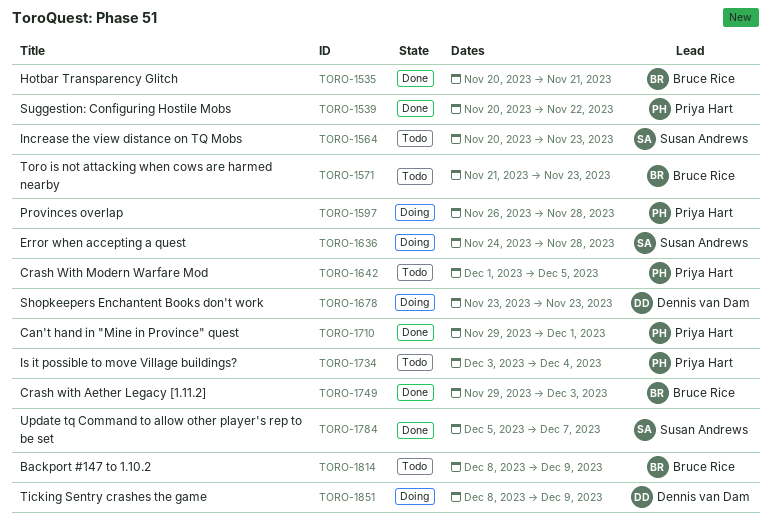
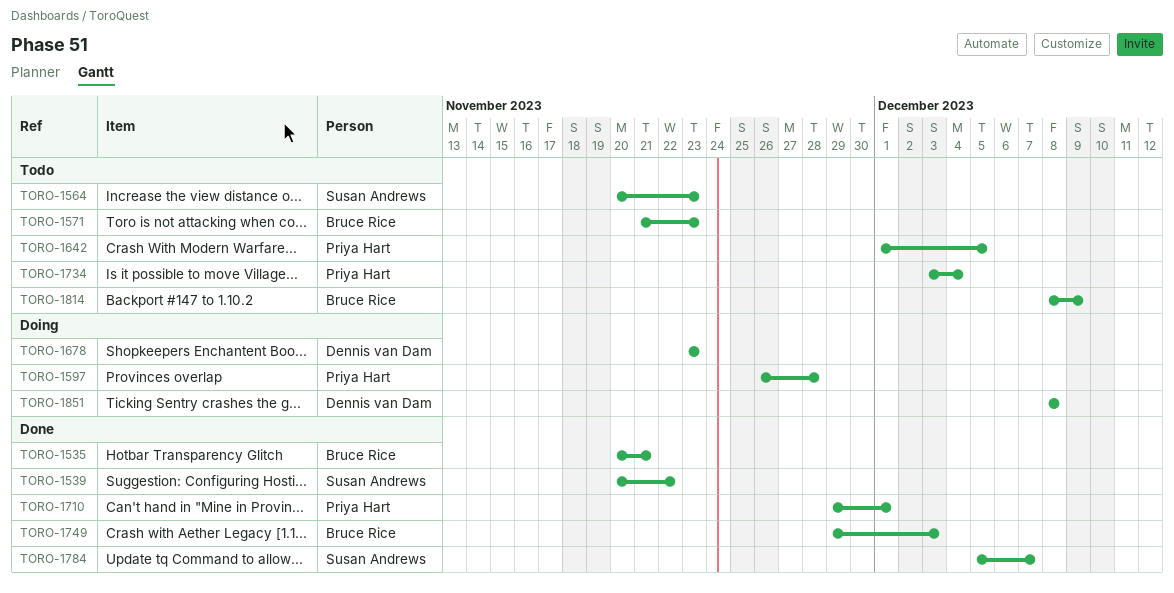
TORO-1539, owner: Priya Hart -> Susan Andrews
TORO-1636: present -> none
TORO-1851, due: Dec 9 -> Dec 8

